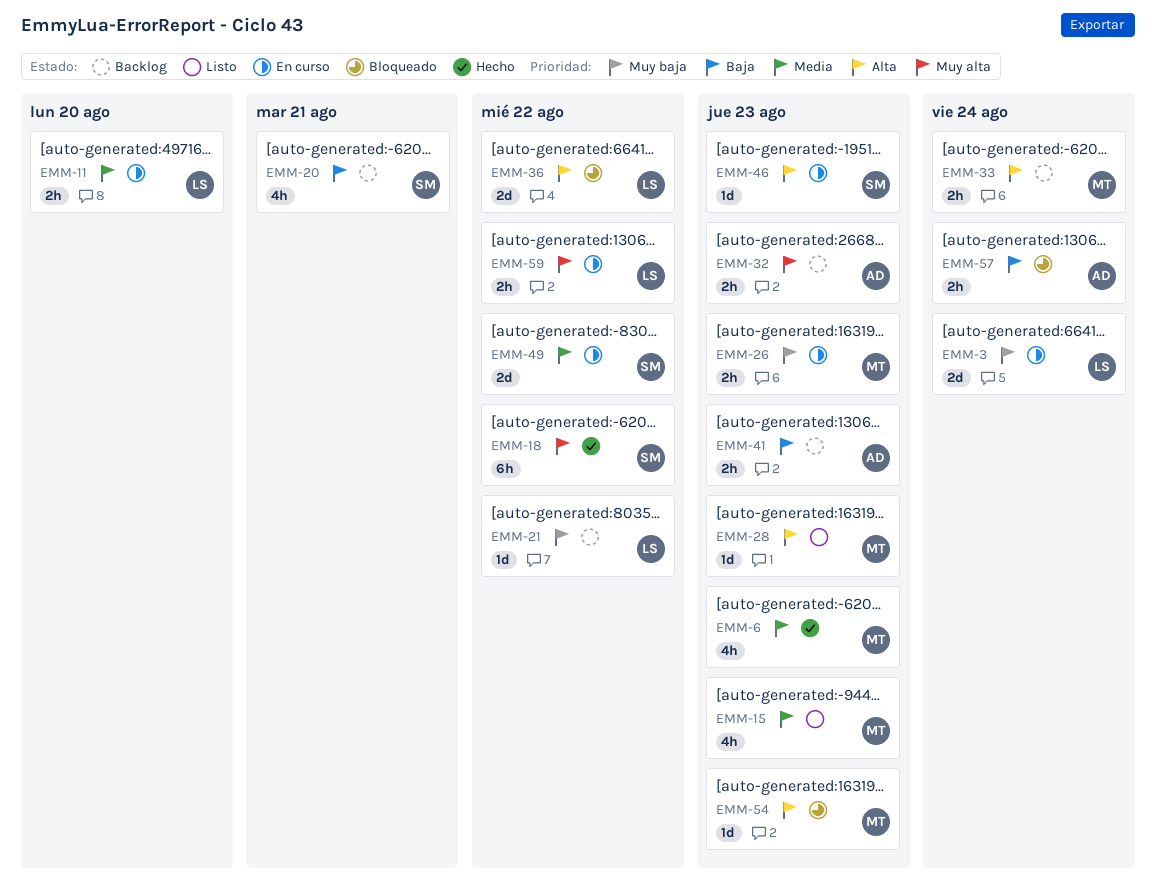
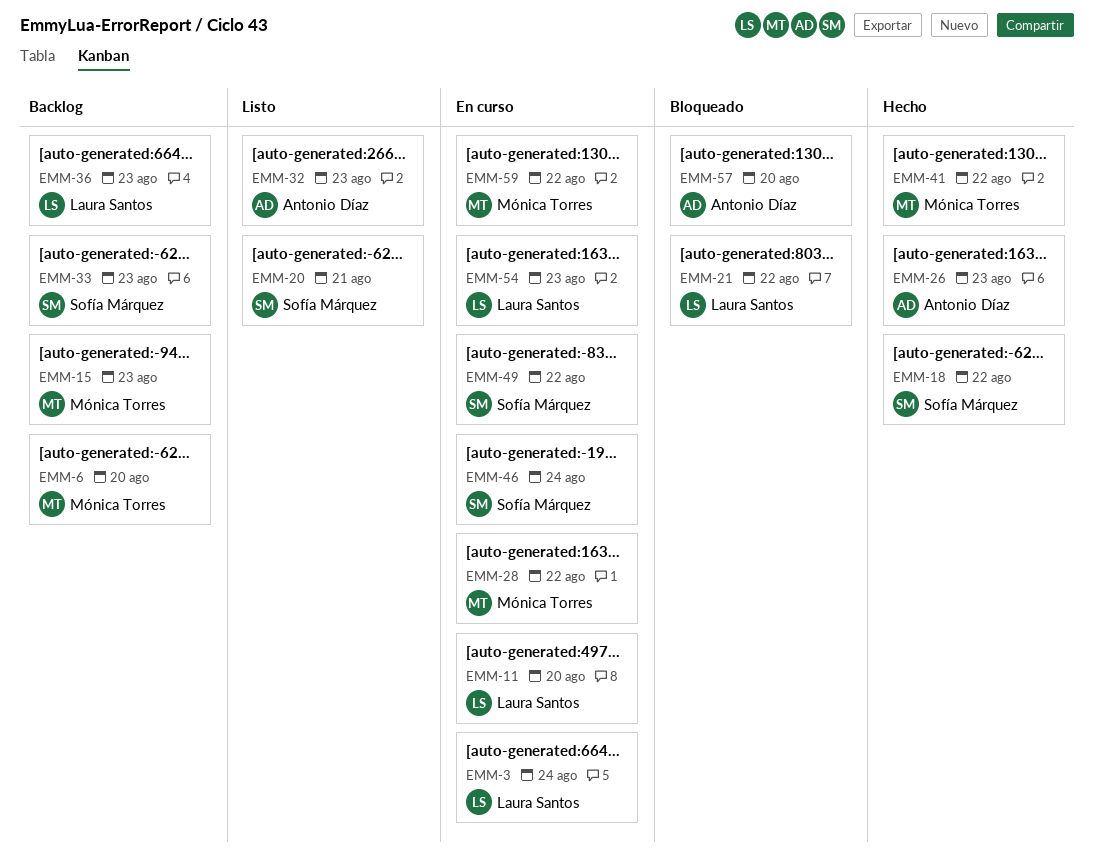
EMM-6, status: Hecho -> Backlog
EMM-6, due: Aug 23 -> Aug 20
EMM-15, status: Listo -> Backlog
EMM-20, status: Backlog -> Listo
EMM-21, status: Backlog -> Bloqueado
EMM-26, status: En curso -> Hecho
EMM-26, owner: Mónica Torres -> Antonio Díaz
EMM-28, status: Listo -> En curso
EMM-28, due: Aug 23 -> Aug 22
EMM-32, status: Backlog -> Listo
EMM-33, owner: Mónica Torres -> Sofía Márquez
EMM-33, due: Aug 24 -> Aug 23
EMM-36, status: Bloqueado -> Backlog
EMM-36, due: Aug 22 -> Aug 23
EMM-41, status: Backlog -> Hecho
EMM-41, owner: Antonio Díaz -> Mónica Torres
EMM-41, due: Aug 23 -> Aug 22
EMM-46, due: Aug 23 -> Aug 24
EMM-54, status: Bloqueado -> En curso
EMM-54, owner: Mónica Torres -> Laura Santos
EMM-57, due: Aug 24 -> Aug 20
EMM-59, owner: Laura Santos -> Mónica Torres

